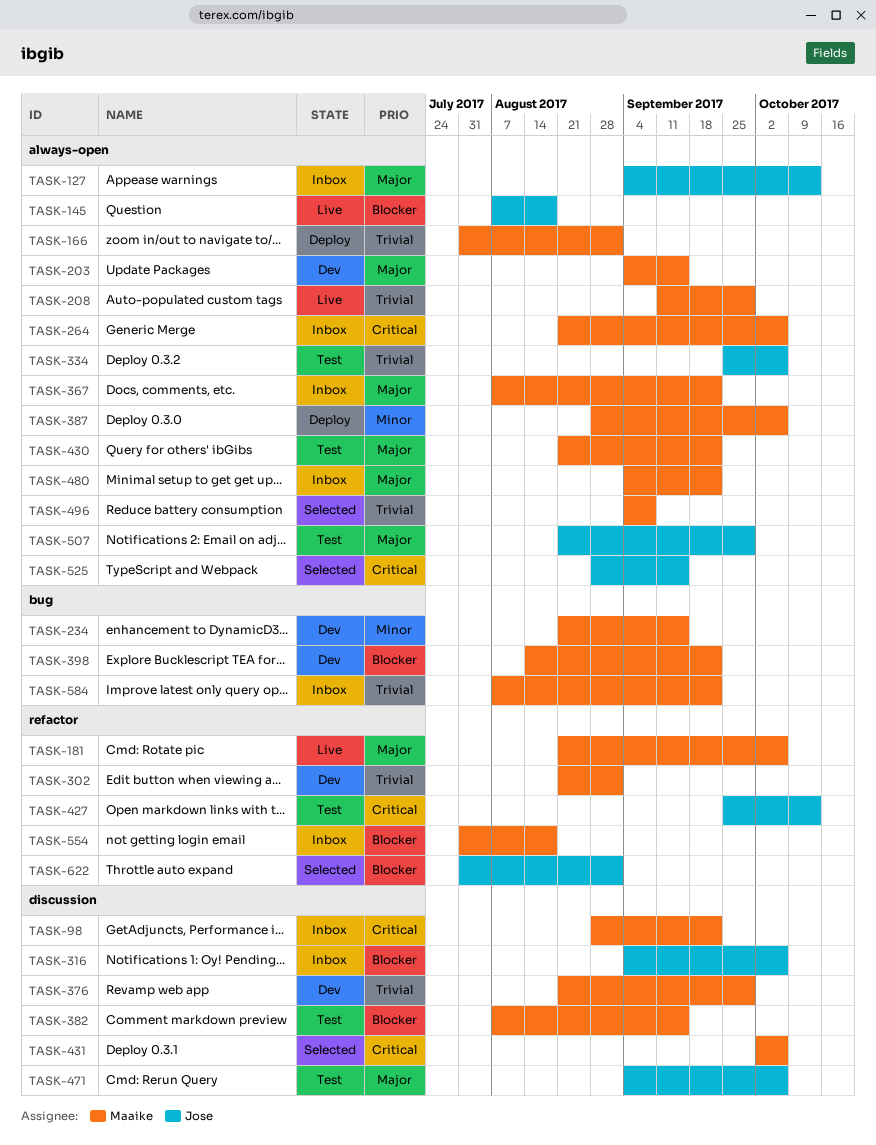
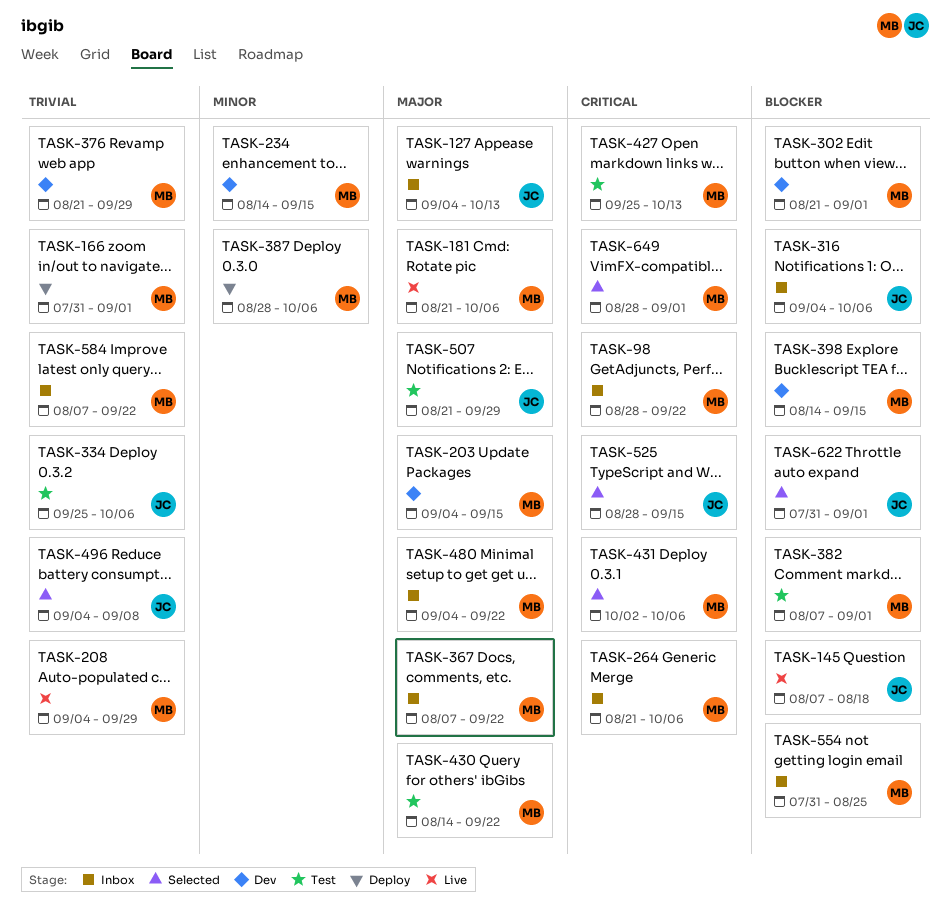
TASK-208, start: Sep 11 -> Sep 4
TASK-234, start: Aug 21 -> Aug 14
TASK-302, priority: Trivial -> Blocker
TASK-382, due: Sep 15 -> Sep 1
TASK-398, due: Sep 22 -> Sep 15
TASK-427, owner: Jose -> Maaike
TASK-430, start: Aug 21 -> Aug 14
TASK-471: present -> none
TASK-496, owner: Maaike -> Jose
TASK-554, due: Aug 18 -> Aug 25
TASK-649: none -> present

